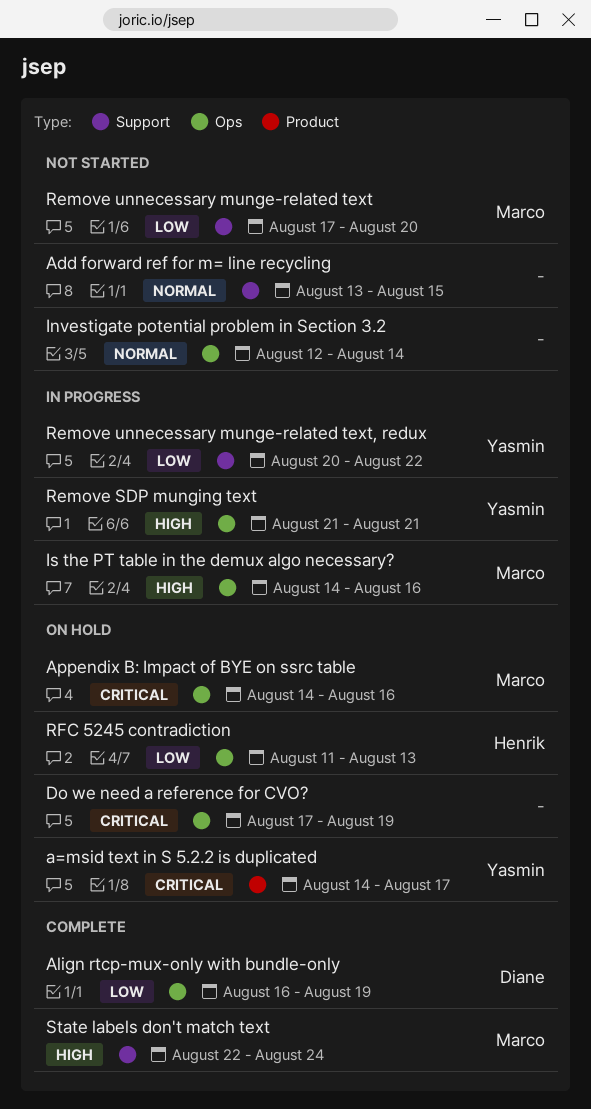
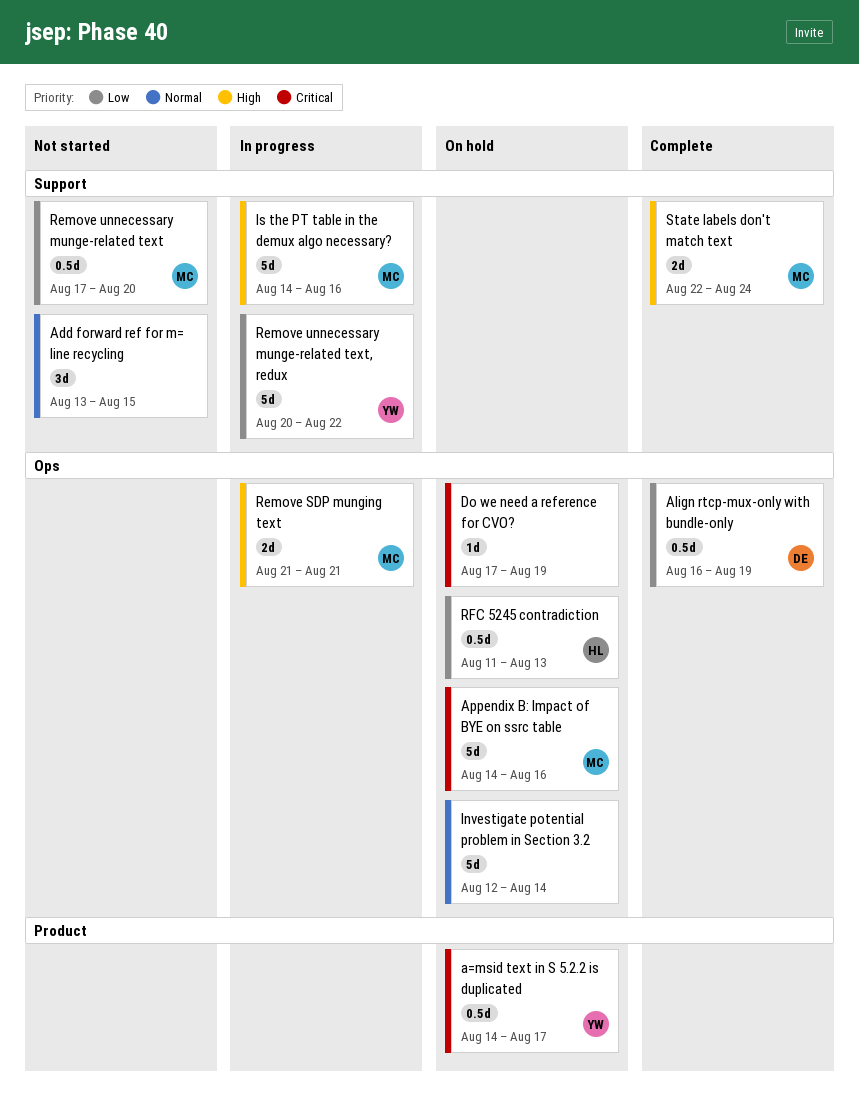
Investigate potential problem in Section 3.2, status: Not started -> On hold
Is the PT table in the demux algo necessary?, label: Ops -> Support
Remove SDP munging text, owner: Yasmin -> Marco

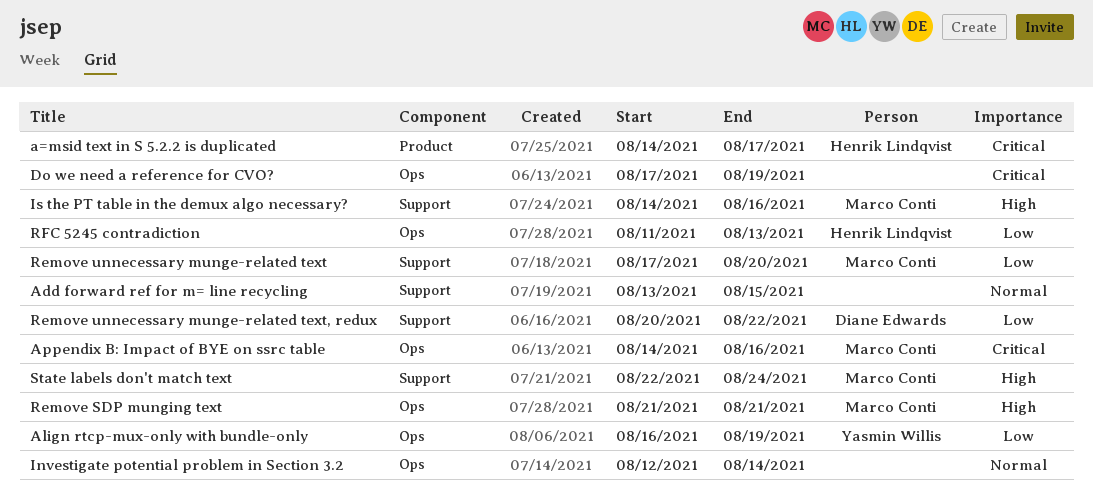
a=msid text in S 5.2.2 is duplicated, owner: Yasmin Willis -> Henrik Lindqvist
Align rtcp-mux-only with bundle-only, owner: Diane Edwards -> Yasmin Willis
Remove unnecessary munge-related text, redux, owner: Yasmin Willis -> Diane Edwards

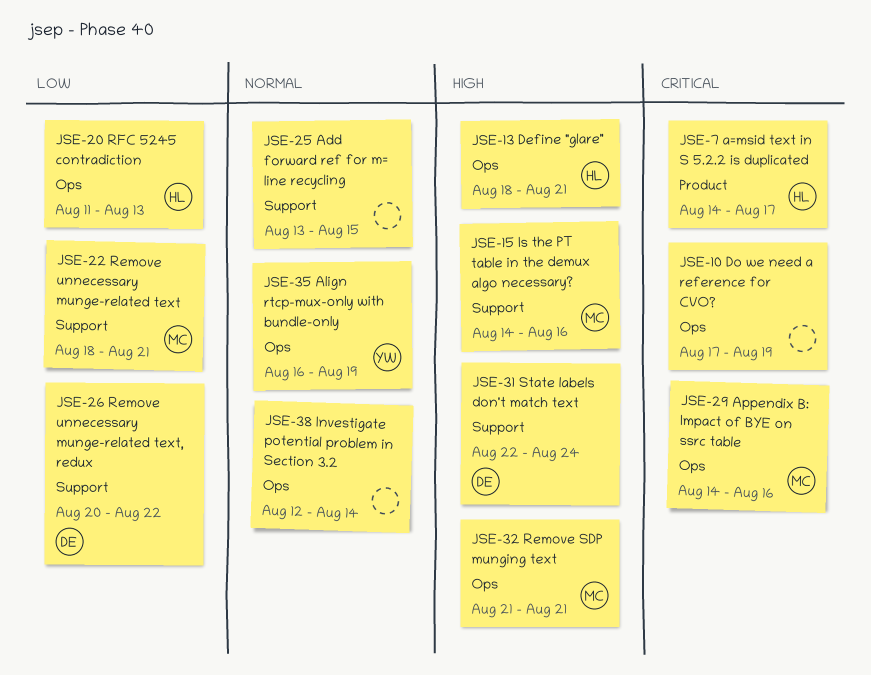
Align rtcp-mux-only with bundle-only, priority: Low -> Normal
Define "glare": none -> present
Remove unnecessary munge-related text, start: Aug 17 -> Aug 18
Remove unnecessary munge-related text, due: Aug 20 -> Aug 21
State labels don't match text, owner: Marco Conti -> Diane Edwards

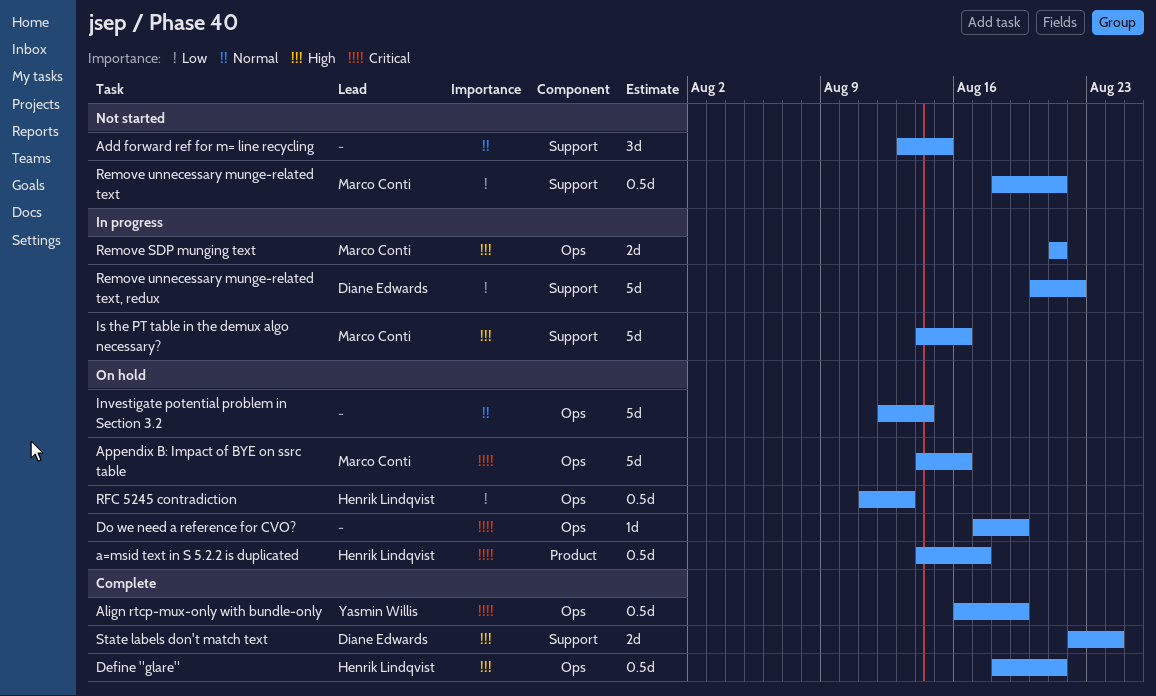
Align rtcp-mux-only with bundle-only, priority: Normal -> Critical

